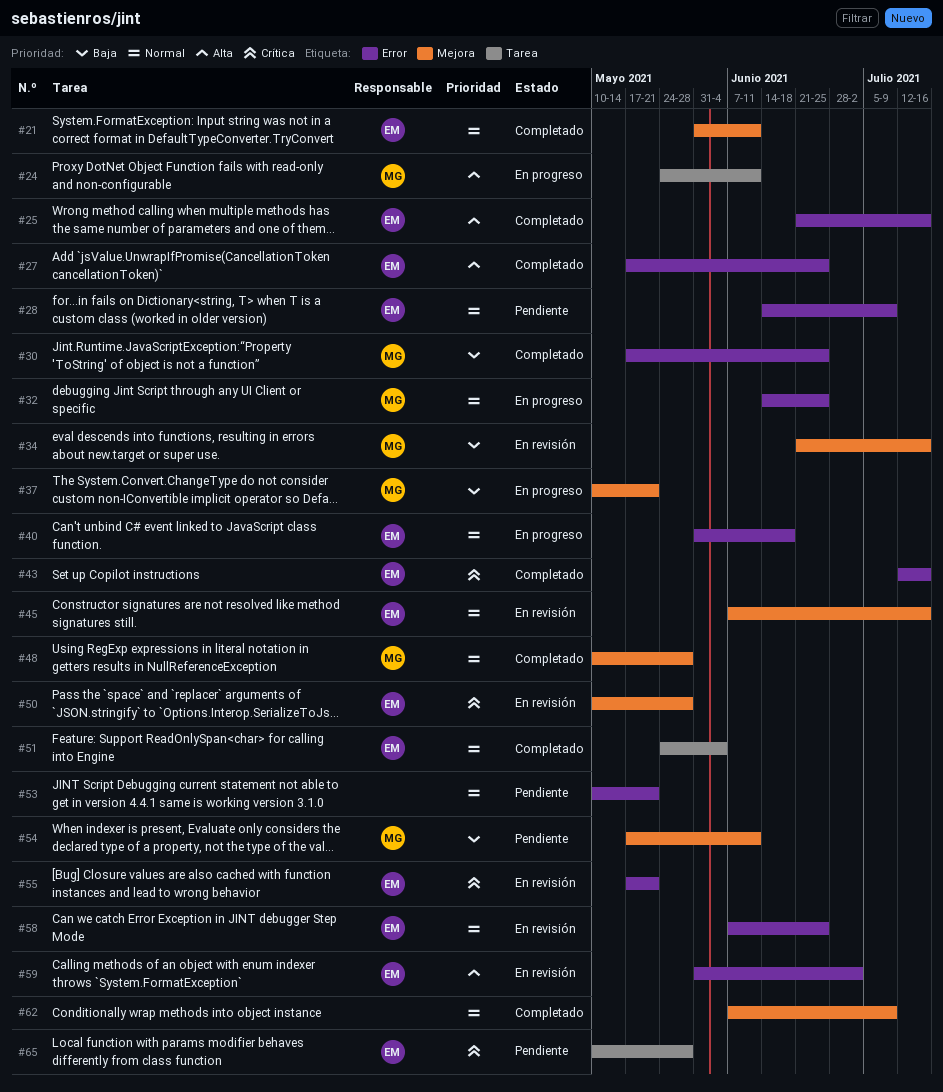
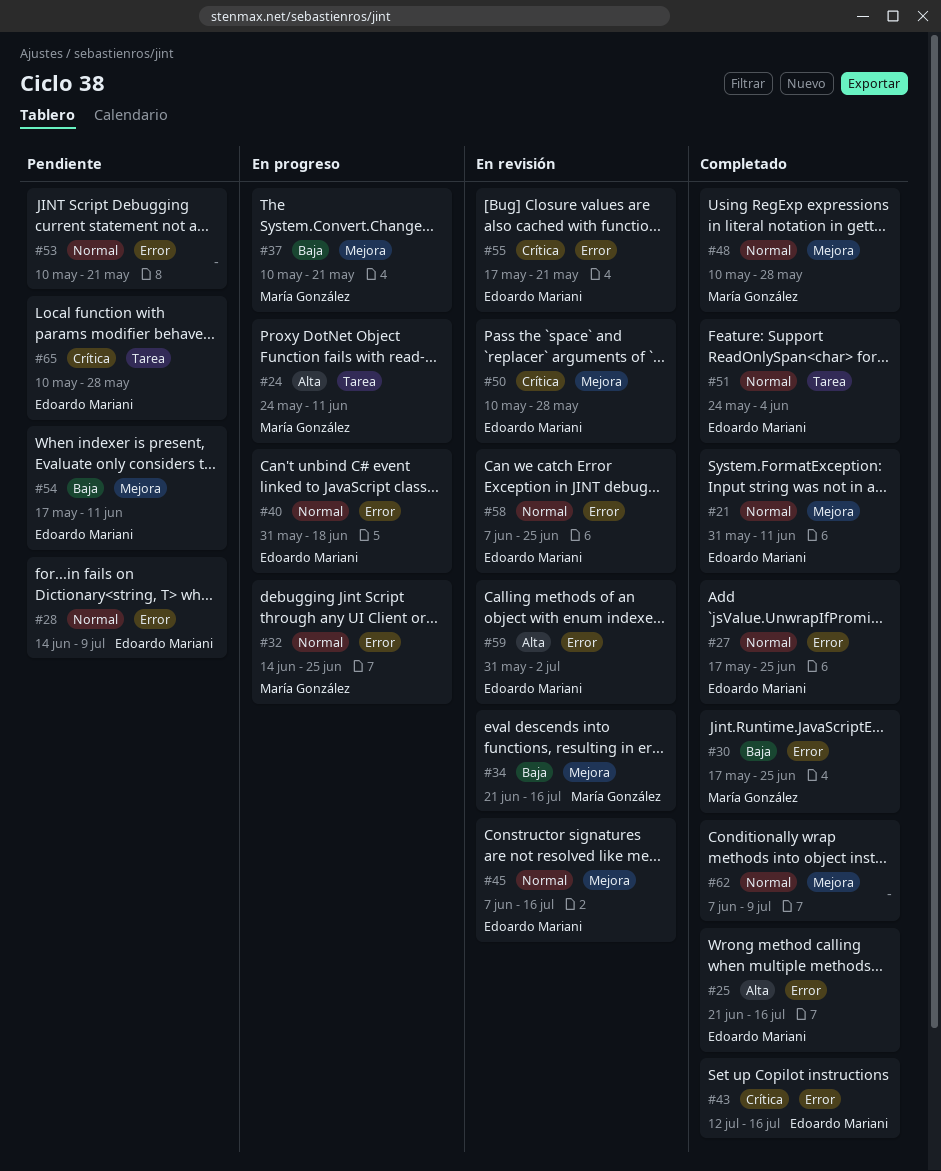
#27, priority: Alta -> Normal
#54, owner: María González -> Edoardo Mariani

